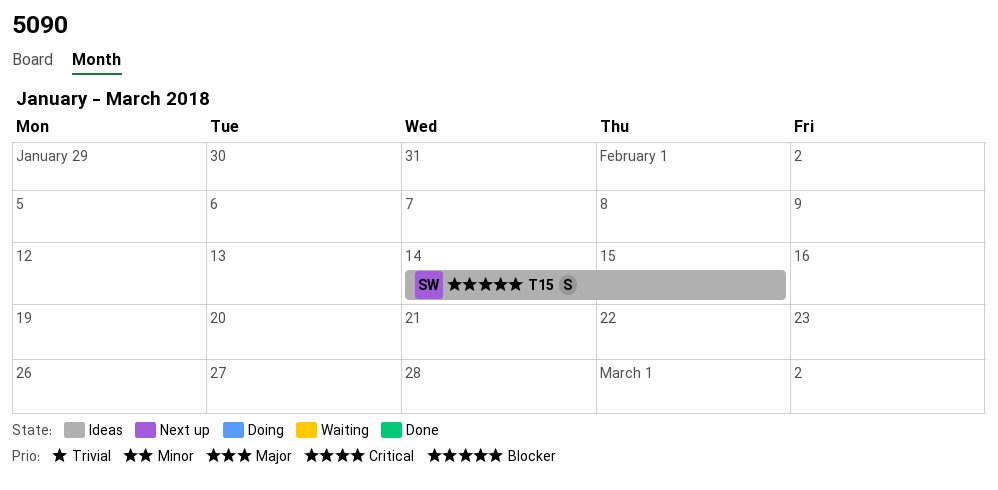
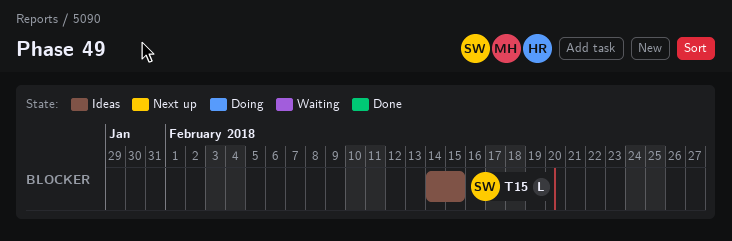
T15, estimate: S -> L

